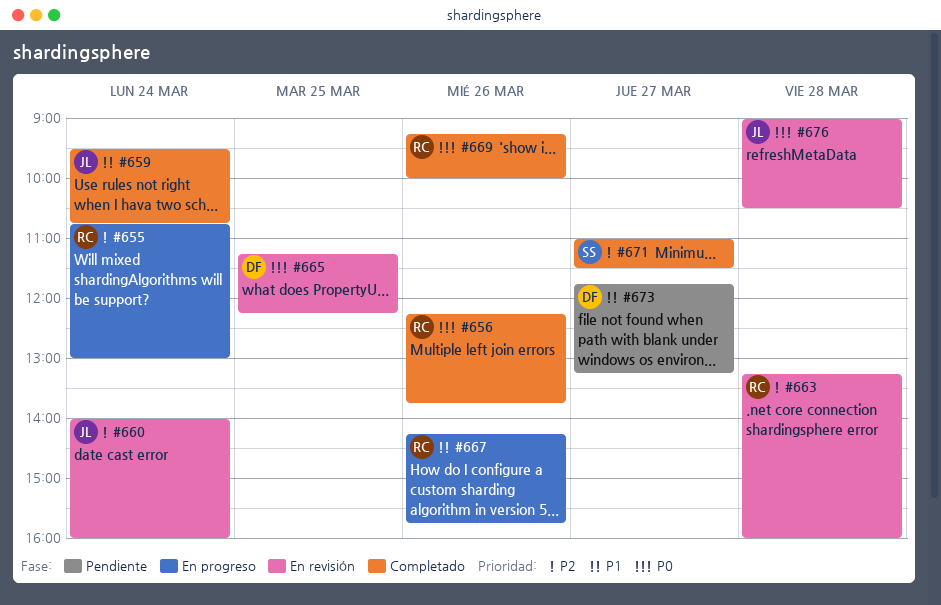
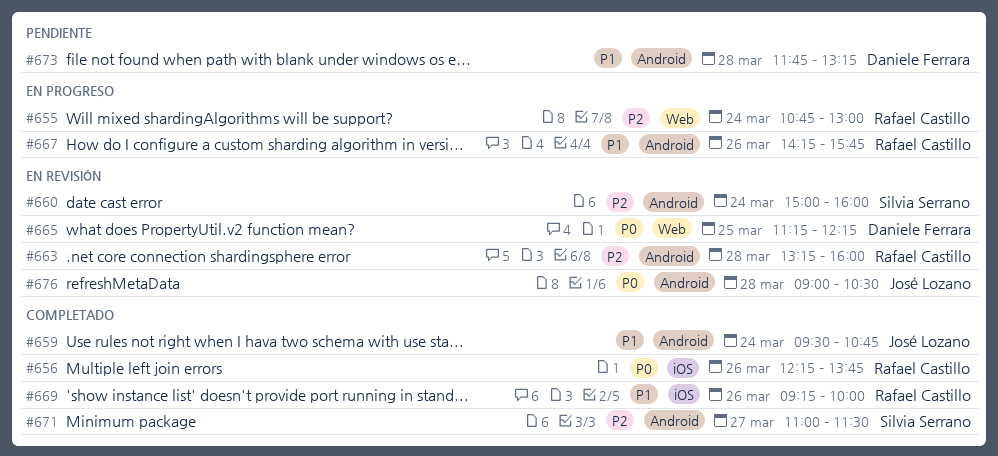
#660, owner: José Lozano -> Silvia Serrano
#660, begins: 14:00 -> 15:00
#669, priority: P0 -> P1
#673, day: Mar 27 -> Mar 28

